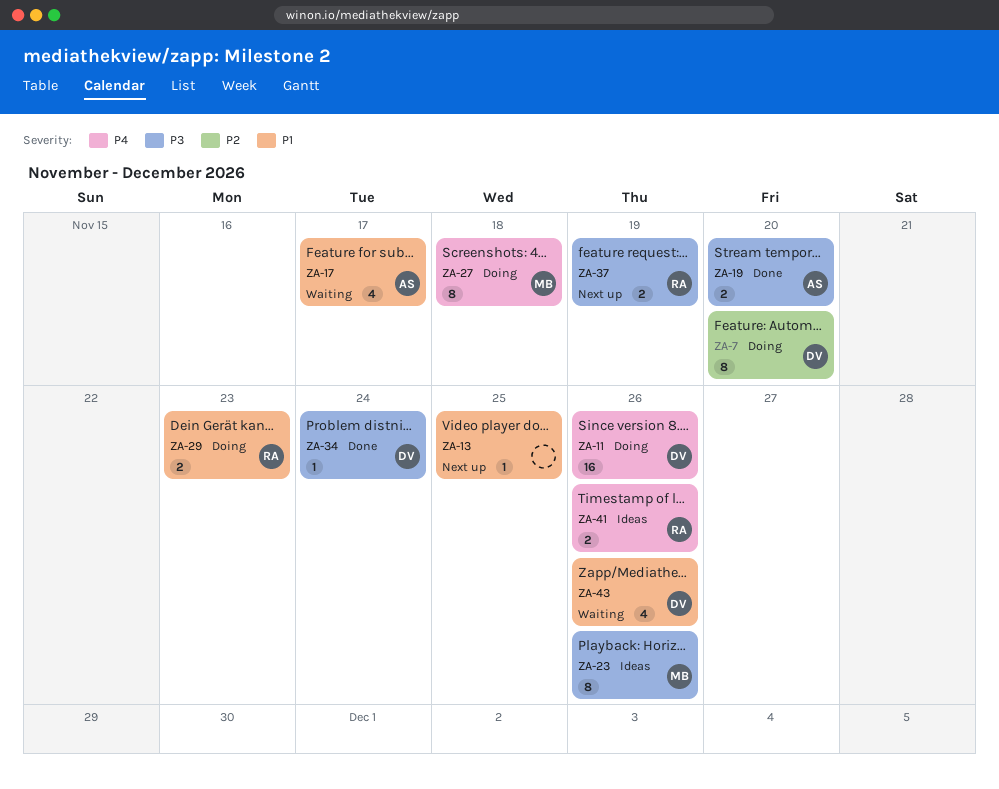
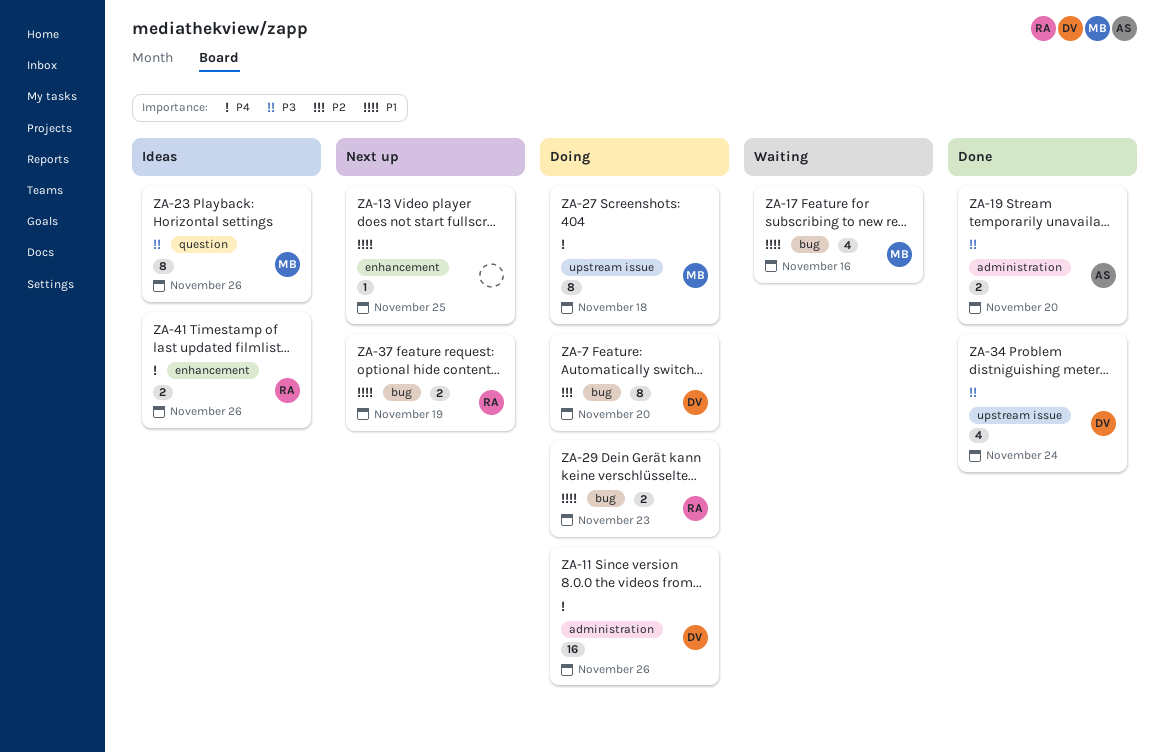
ZA-17, owner: AS -> MB
ZA-17, due: Nov 17 -> Nov 16
ZA-34, estimate: 1 -> 4
ZA-37, priority: P3 -> P1
ZA-43: present -> none

